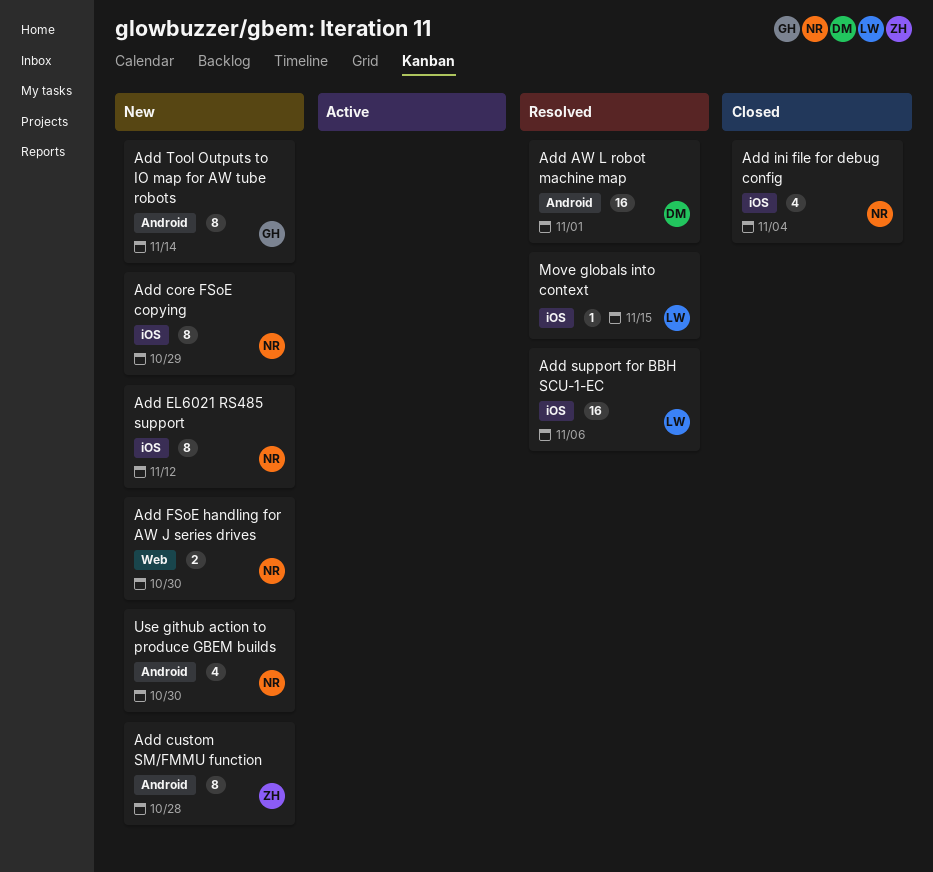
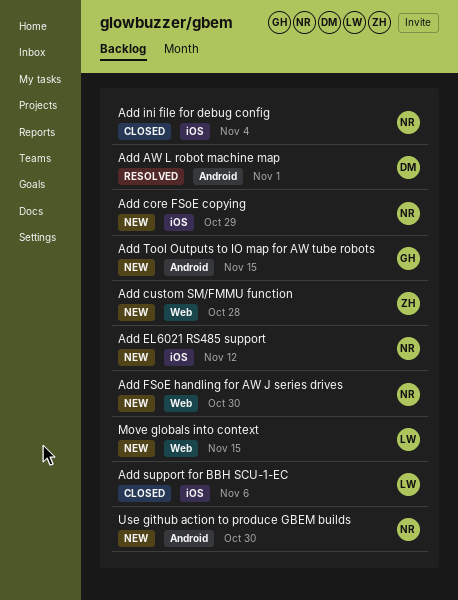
Add custom SM/FMMU function, label: Android -> Web
Add support for BBH SCU-1-EC, status: Resolved -> Closed
Add Tool Outputs to IO map for AW tube robots, due: Nov 14 -> Nov 15
Move globals into context, status: Resolved -> New
Move globals into context, label: iOS -> Web

